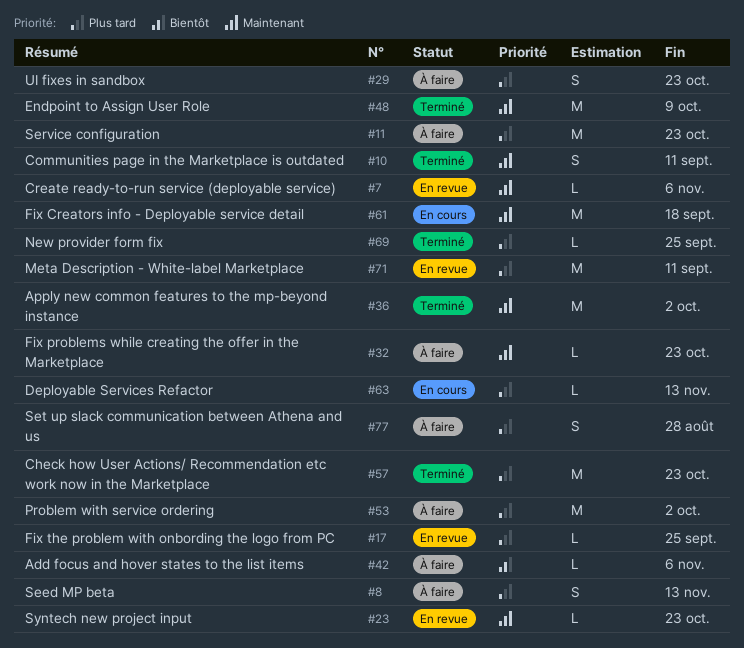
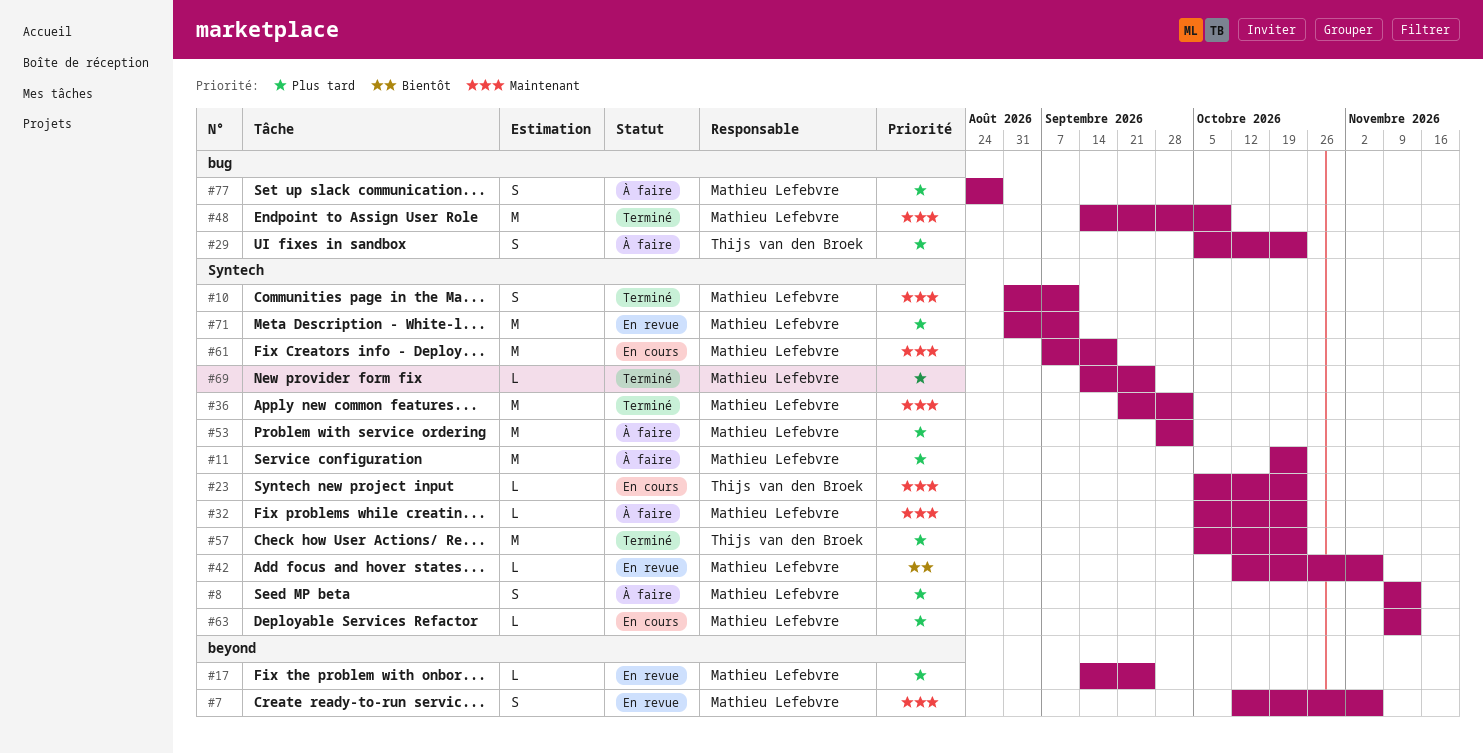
#7, estimate: L -> S
#23, status: En revue -> En cours
#42, status: À faire -> En revue

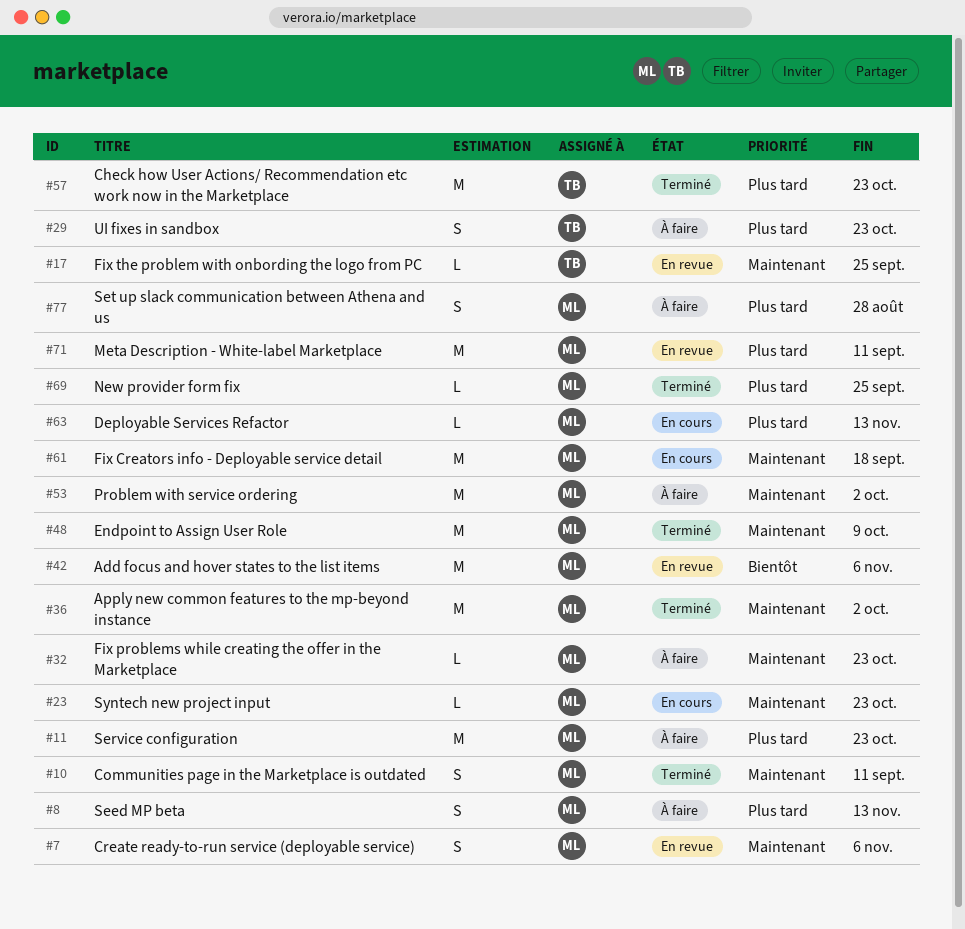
#17, owner: Mathieu Lefebvre -> Thijs van den Broek
#17, priority: Plus tard -> Maintenant
#23, owner: Thijs van den Broek -> Mathieu Lefebvre
#42, estimate: L -> M
#53, priority: Plus tard -> Maintenant

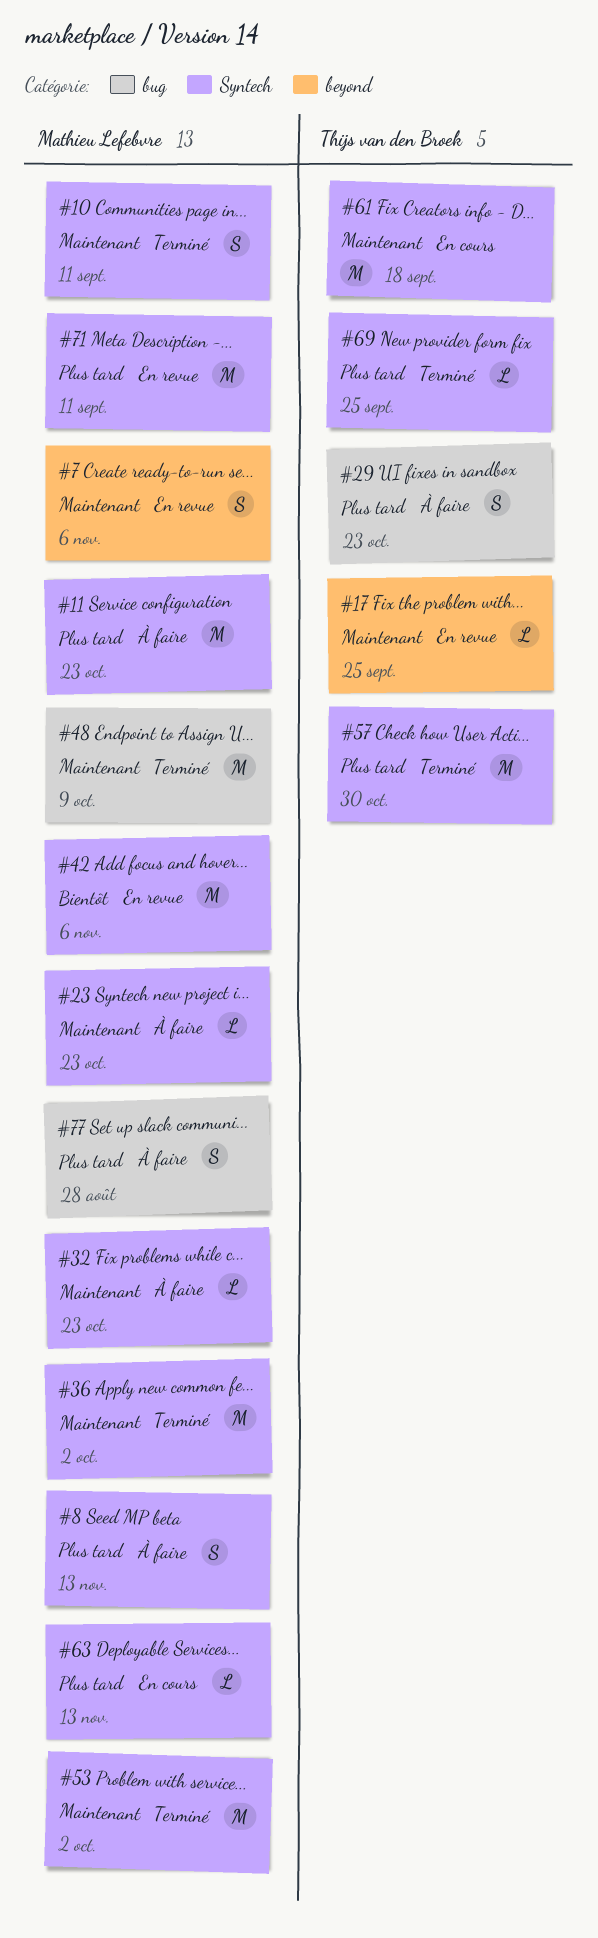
#23, status: En cours -> À faire
#53, status: À faire -> Terminé
#57, due: Oct 23 -> Oct 30
#61, owner: Mathieu Lefebvre -> Thijs van den Broek
#69, owner: Mathieu Lefebvre -> Thijs van den Broek

